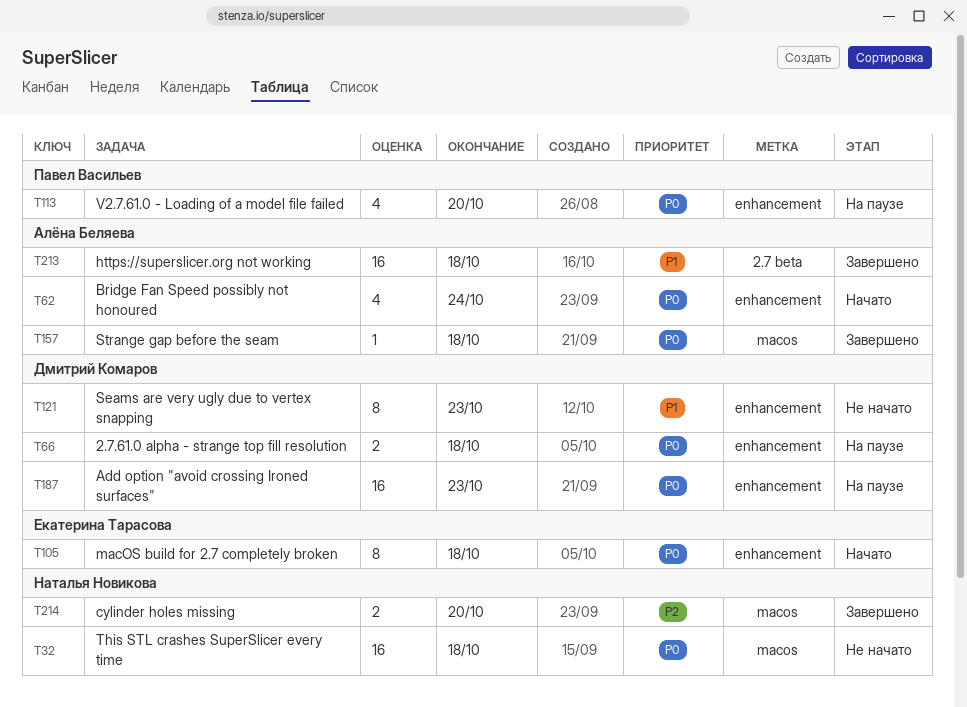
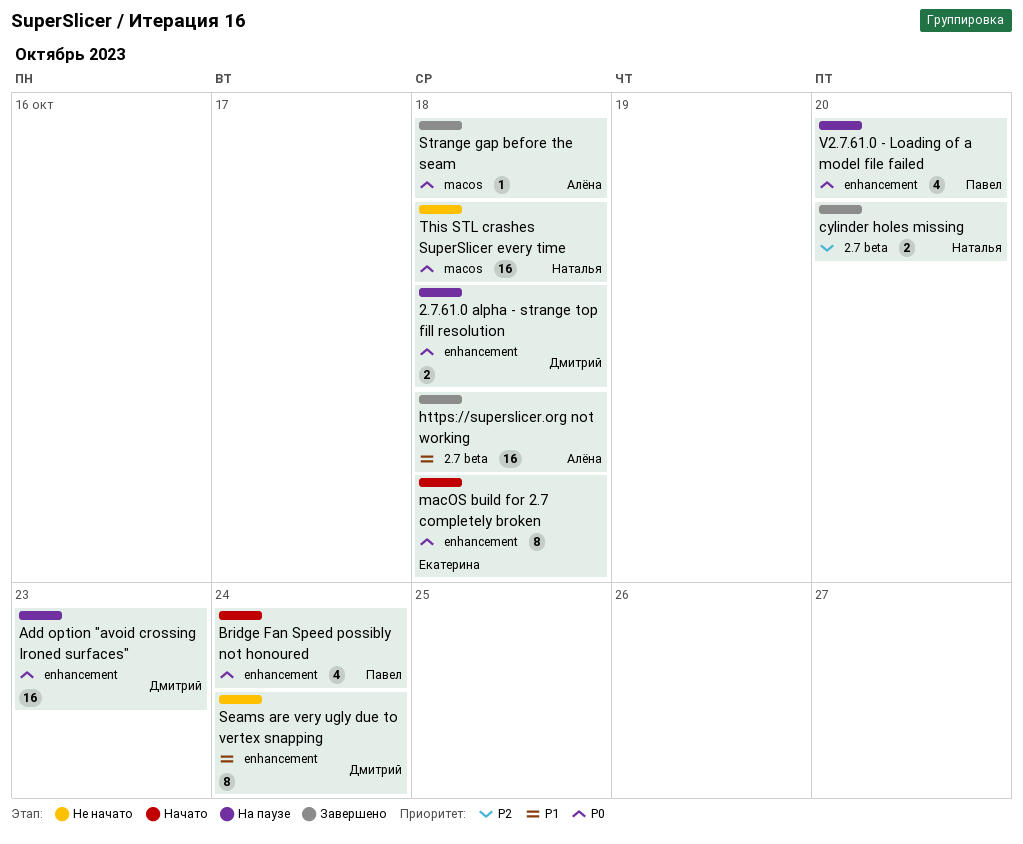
Bridge Fan Speed possibly not honoured, owner: Алёна Беляева -> Павел Васильев
cylinder holes missing, label: macos -> 2.7 beta
Seams are very ugly due to vertex snapping, due: Oct 23 -> Oct 24

